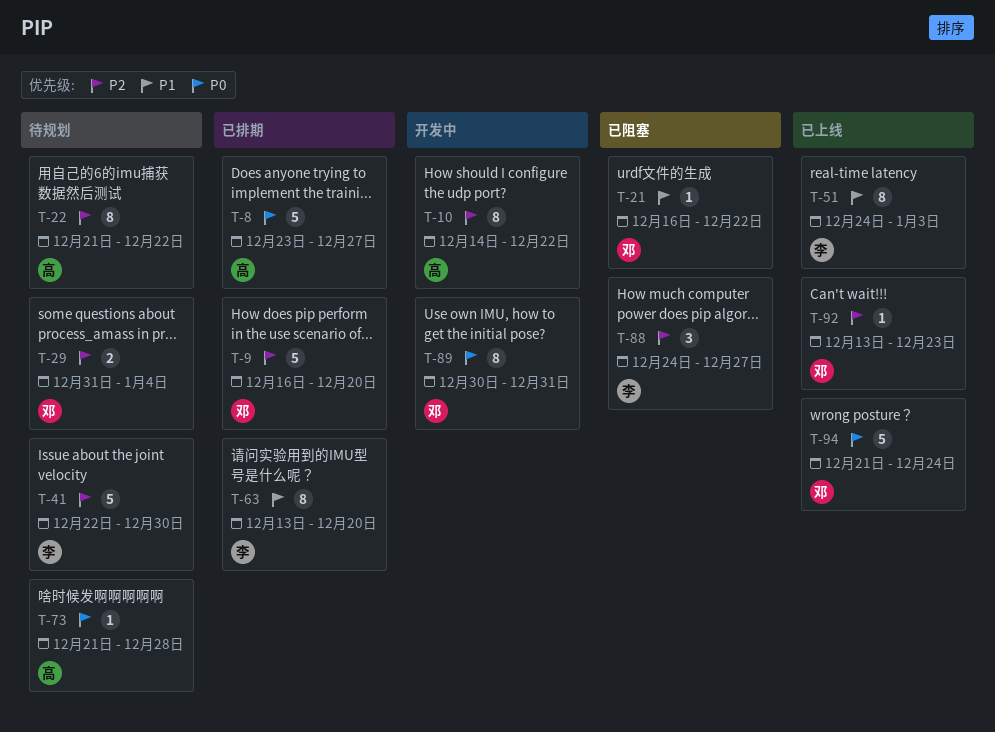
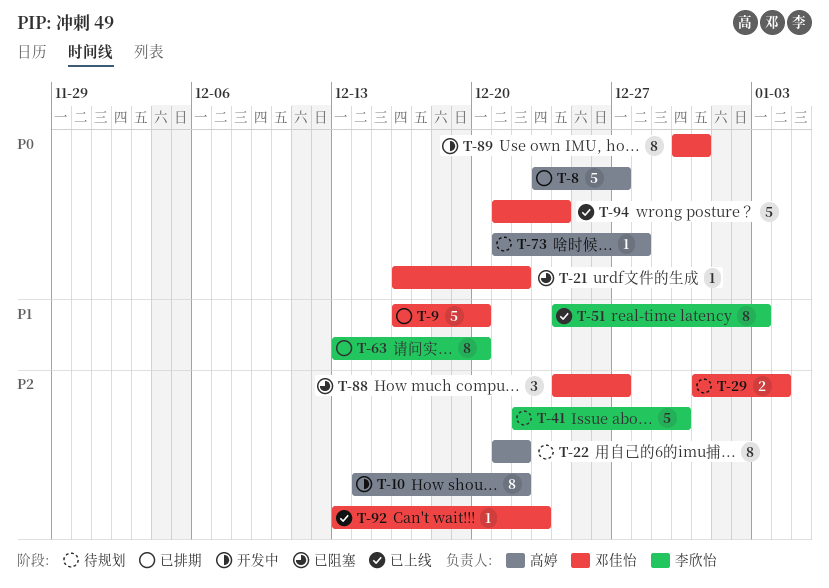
T-9, priority: P2 -> P1
T-21, priority: P1 -> P0
T-88, owner: 李欣怡 -> 邓佳怡

